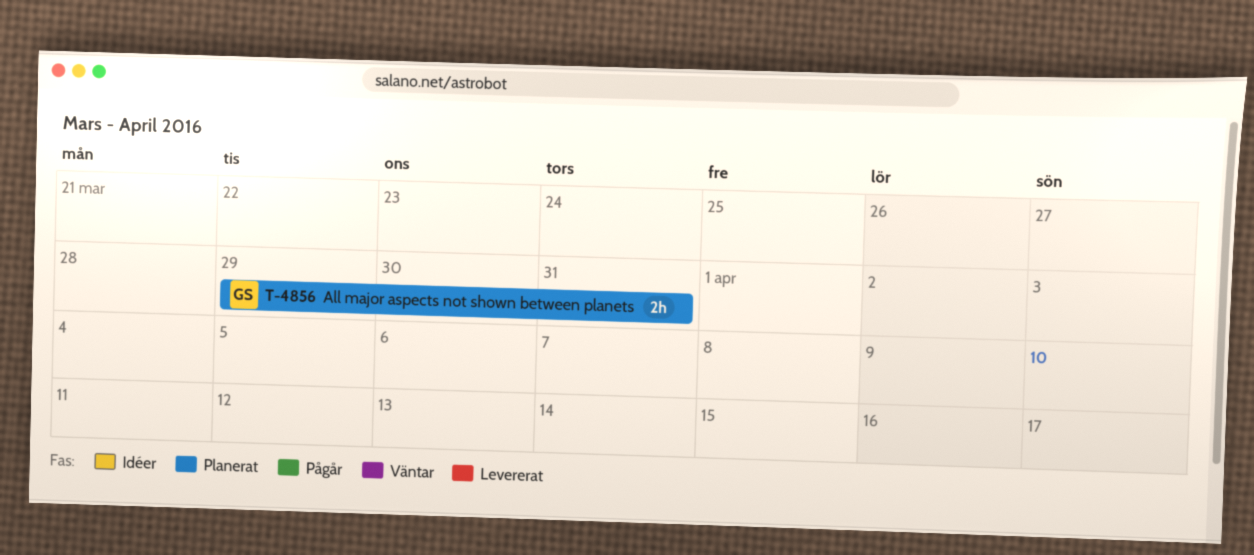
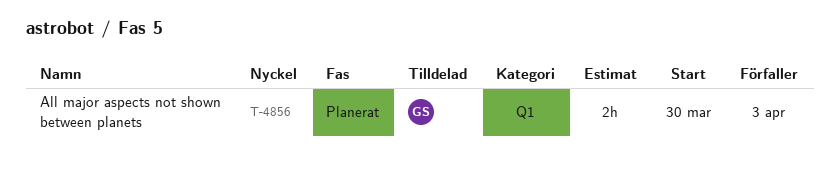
T-4856, start: Mar 29 -> Mar 30
T-4856, due: Mar 31 -> Apr 3

